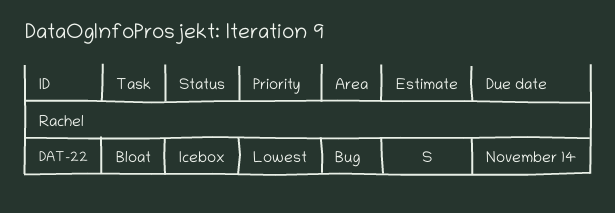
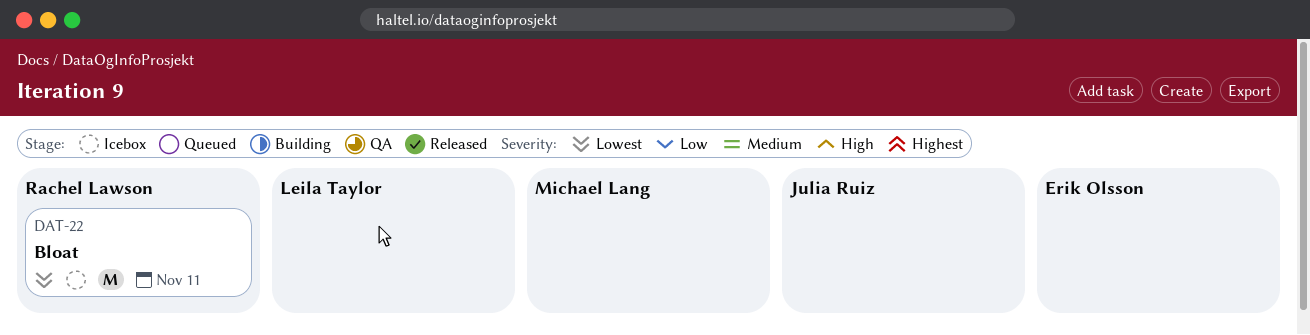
DAT-22, estimate: S -> M
DAT-22, due: Nov 14 -> Nov 11

